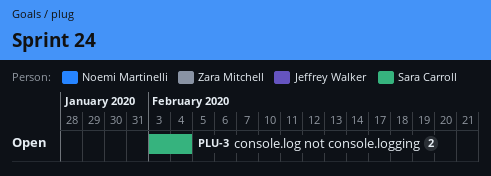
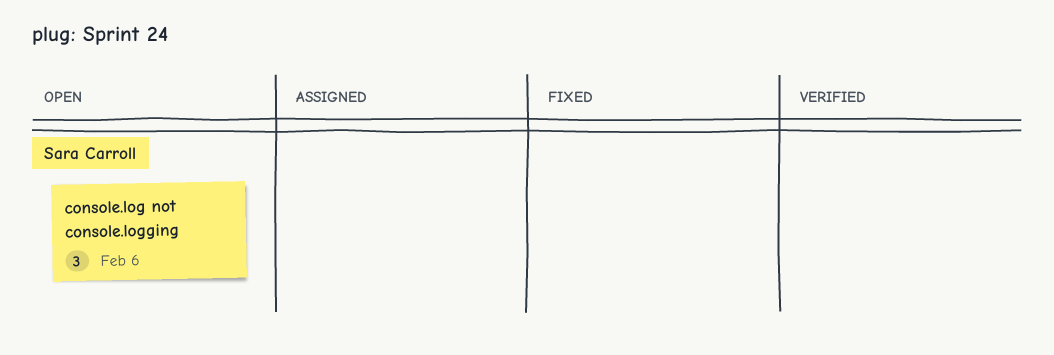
console.log not console.logging, estimate: 2 -> 3
console.log not console.logging, due: Feb 4 -> Feb 6

